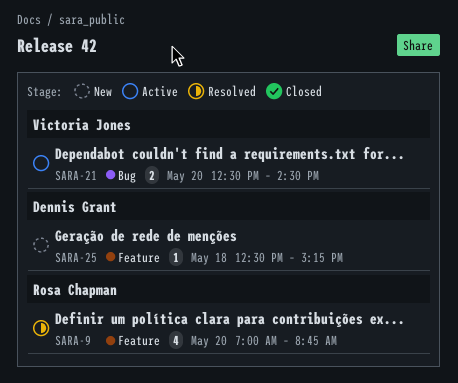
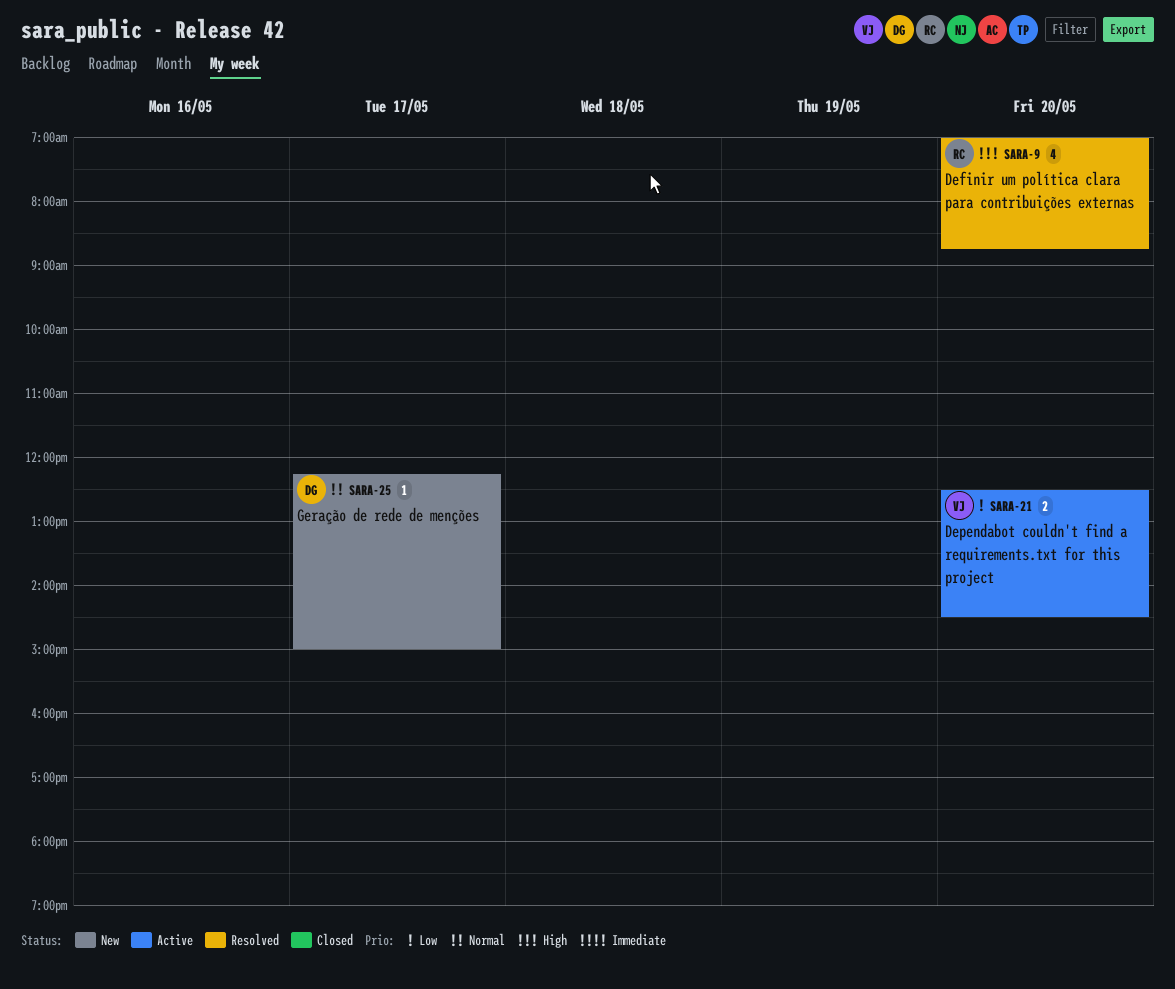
SARA-25, day: May 18 -> May 17
SARA-25, begins: 12:30 -> 12:15
SARA-25, ends: 15:15 -> 15:00

